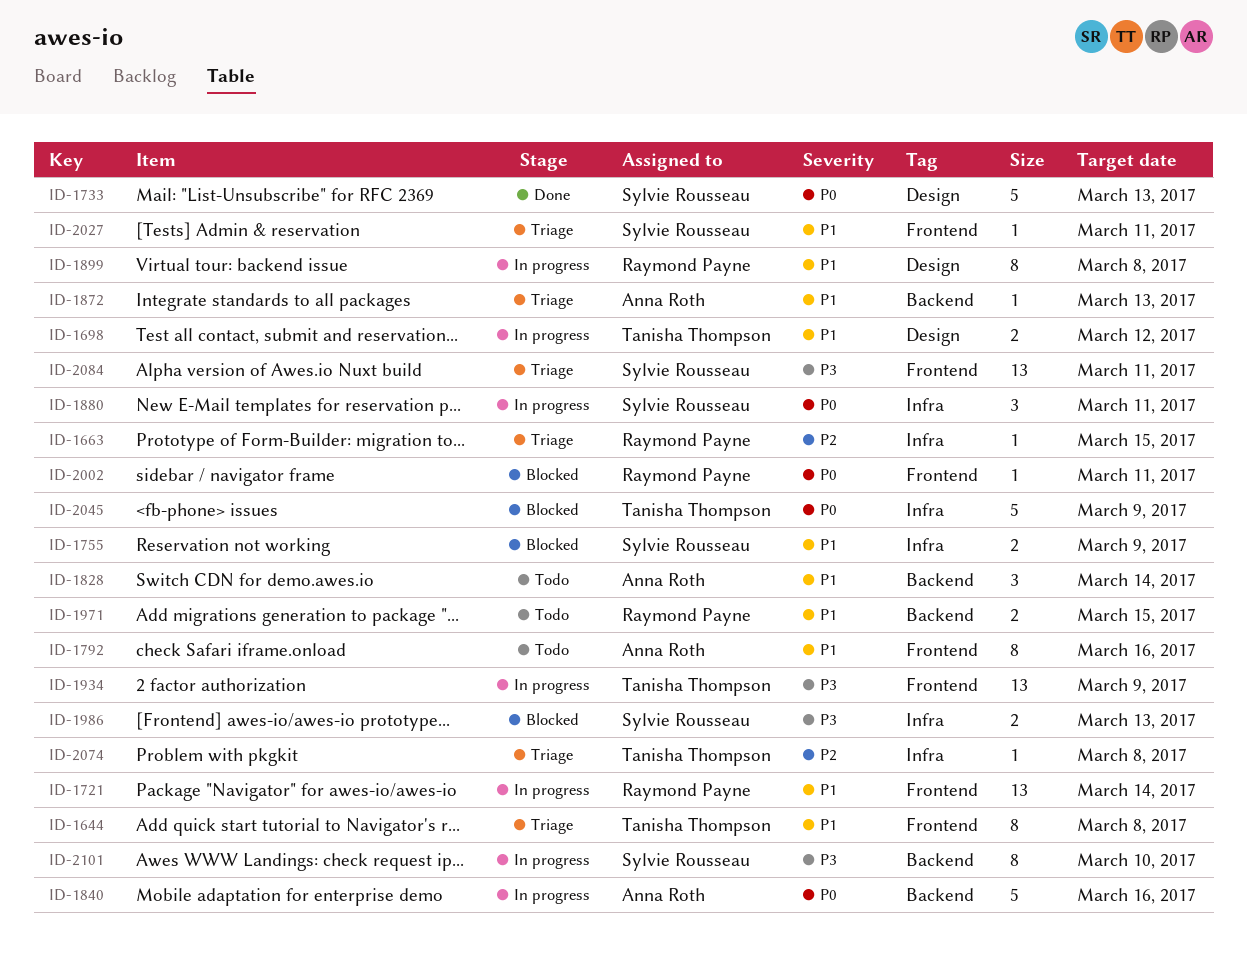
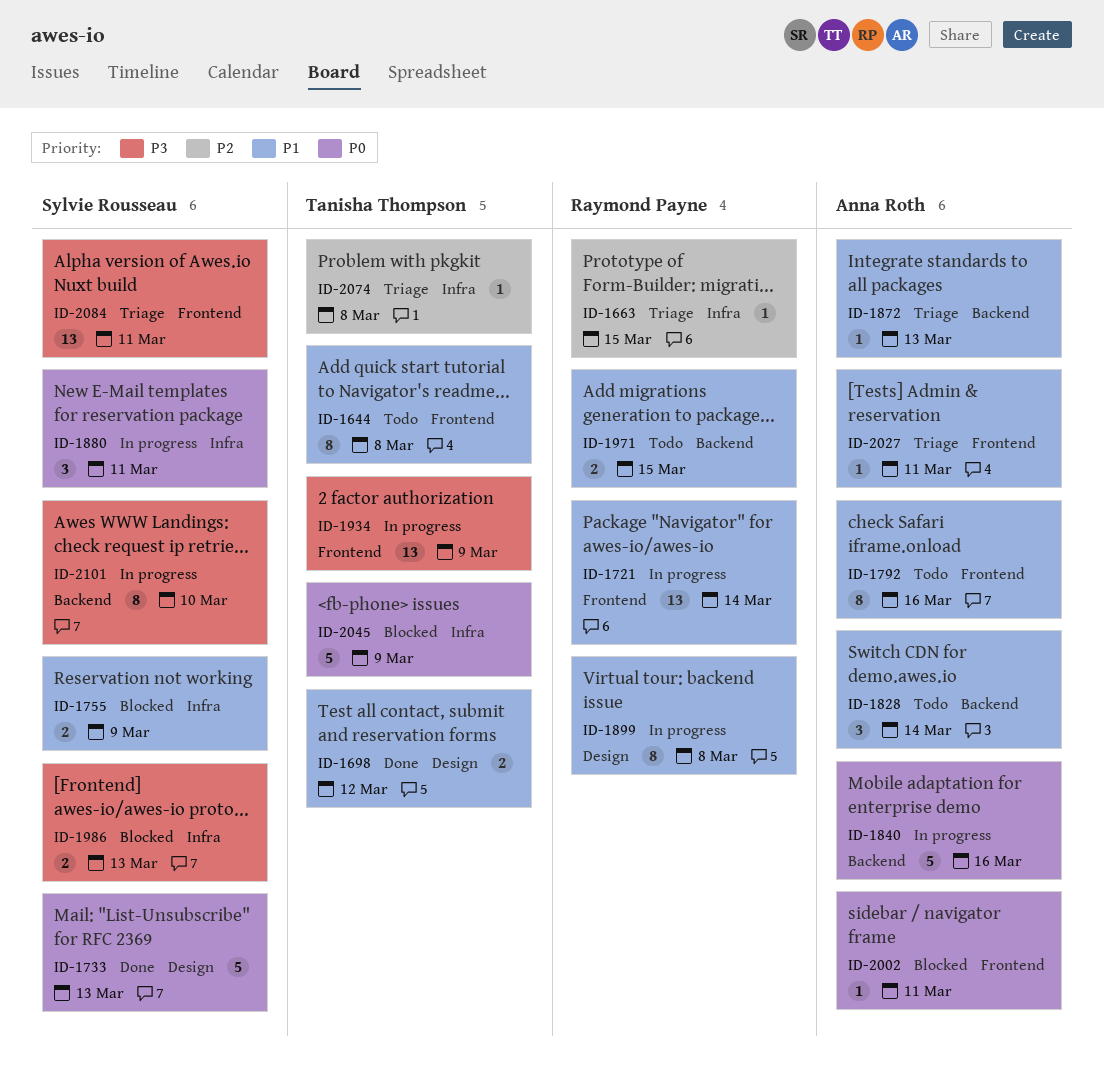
ID-1644, status: Triage -> Todo
ID-1698, status: In progress -> Done
ID-2002, owner: Raymond Payne -> Anna Roth
ID-2027, owner: Sylvie Rousseau -> Anna Roth

